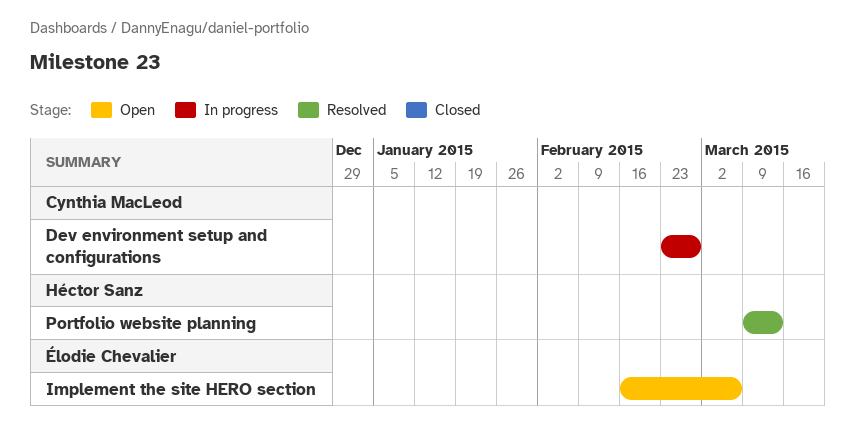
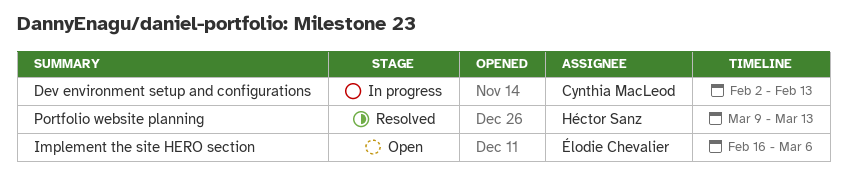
Dev environment setup and configurations, start: Feb 23 -> Feb 2
Dev environment setup and configurations, due: Feb 27 -> Feb 13

